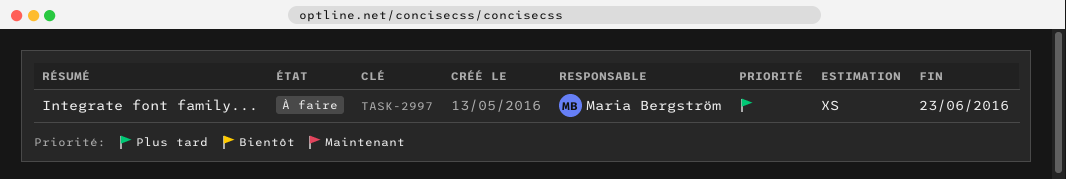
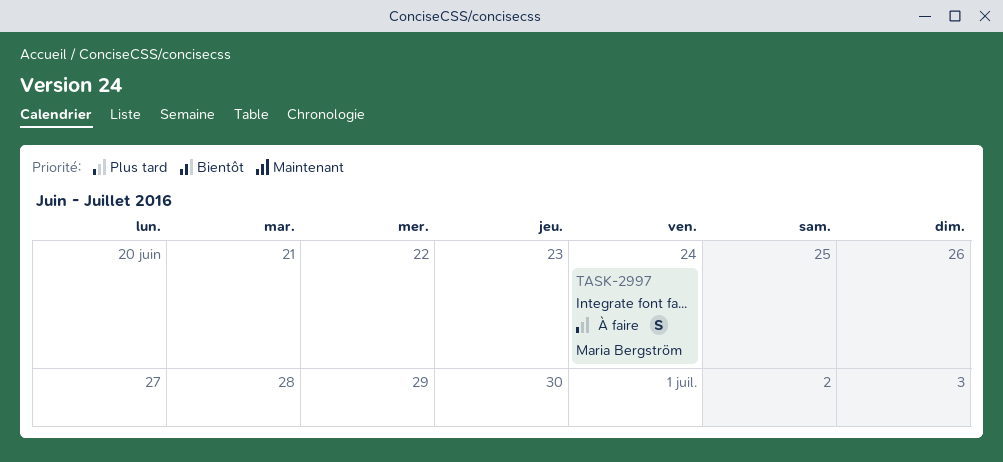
TASK-2997, estimate: XS -> S
TASK-2997, due: Jun 23 -> Jun 24

